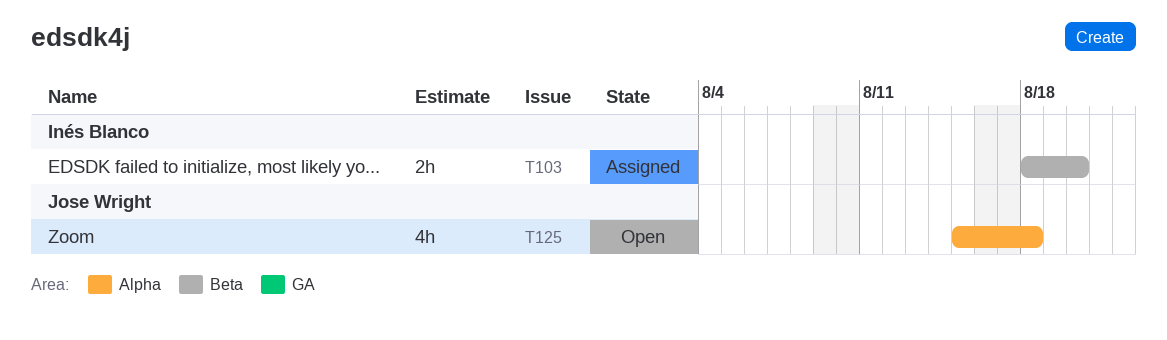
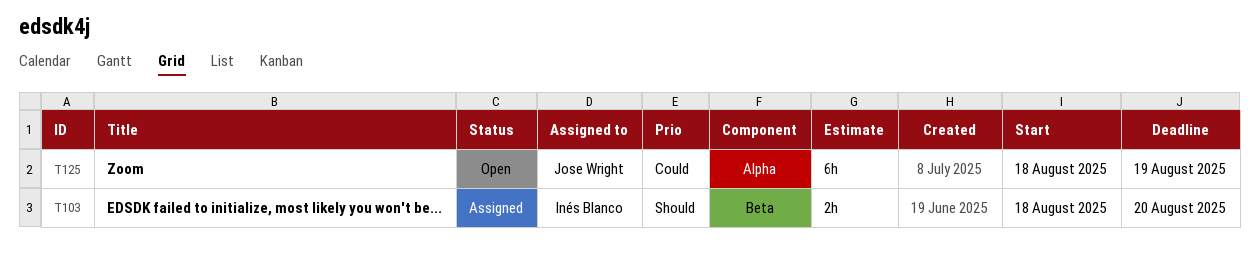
T125, estimate: 4h -> 6h
T125, start: Aug 15 -> Aug 18
T125, due: Aug 18 -> Aug 19

